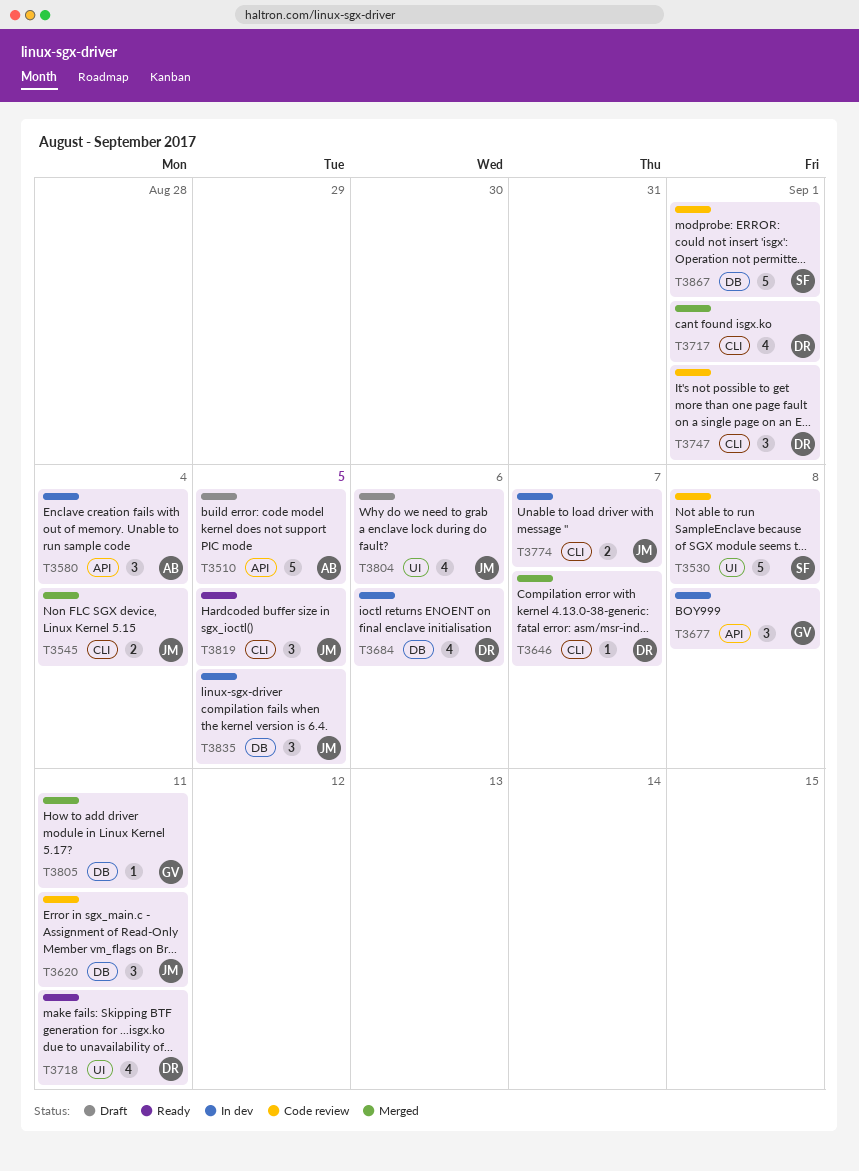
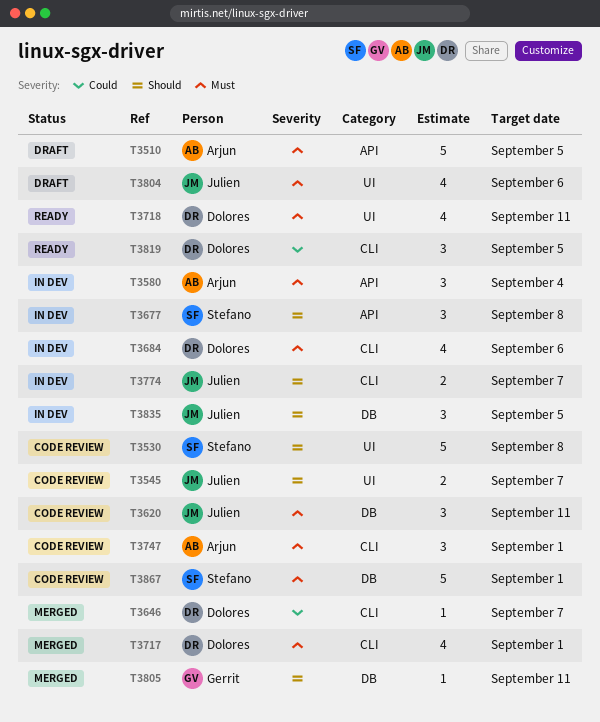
T3545, status: Merged -> Code review
T3545, label: CLI -> UI
T3545, due: Sep 4 -> Sep 7
T3677, owner: Gerrit -> Stefano
T3684, label: DB -> CLI
T3747, owner: Dolores -> Arjun
T3819, owner: Julien -> Dolores

